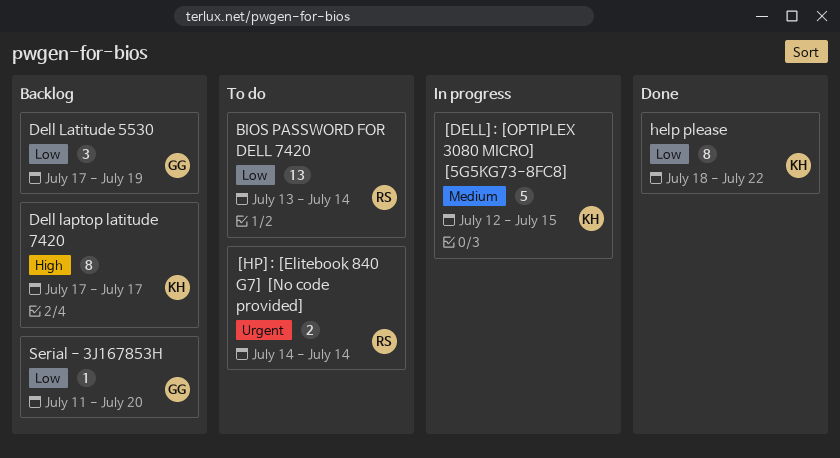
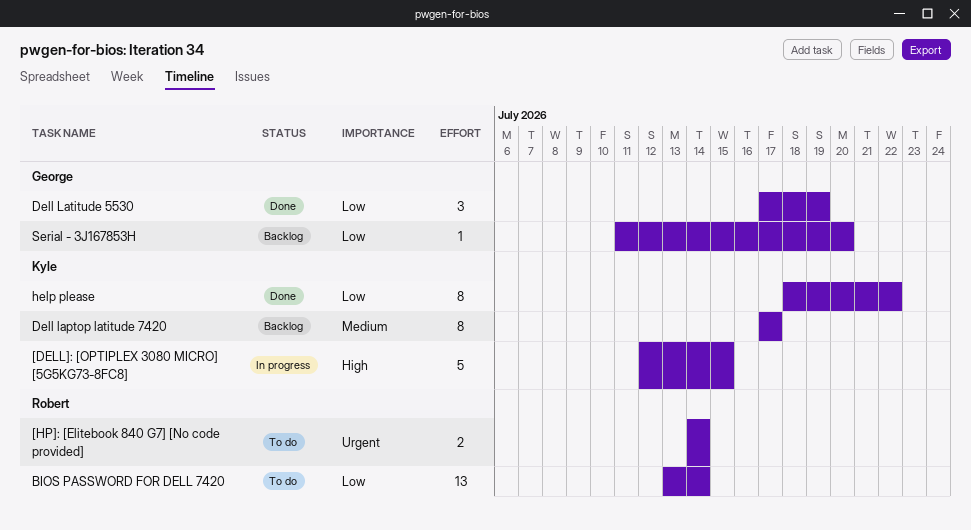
[DELL]: [OPTIPLEX 3080 MICRO] [5G5KG73-8FC8], priority: Medium -> High
Dell laptop latitude 7420, priority: High -> Medium
Dell Latitude 5530, status: Backlog -> Done

